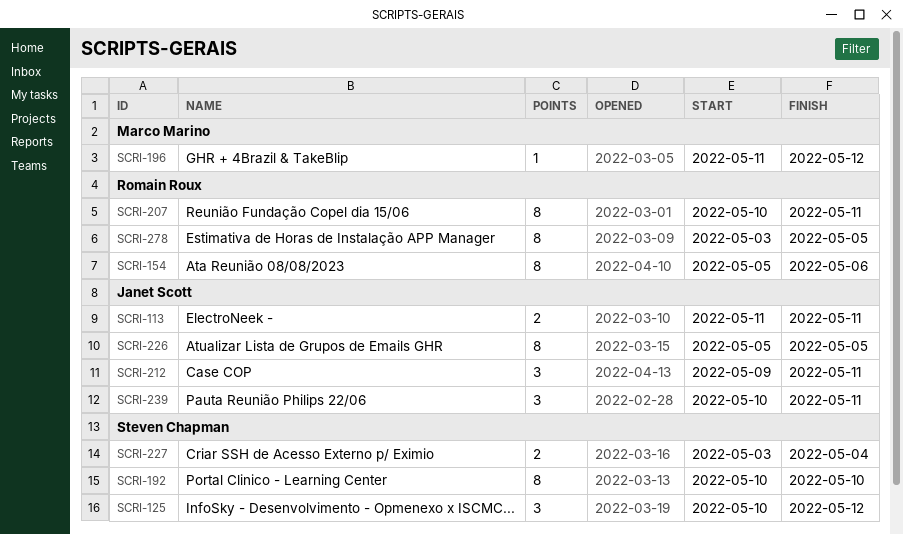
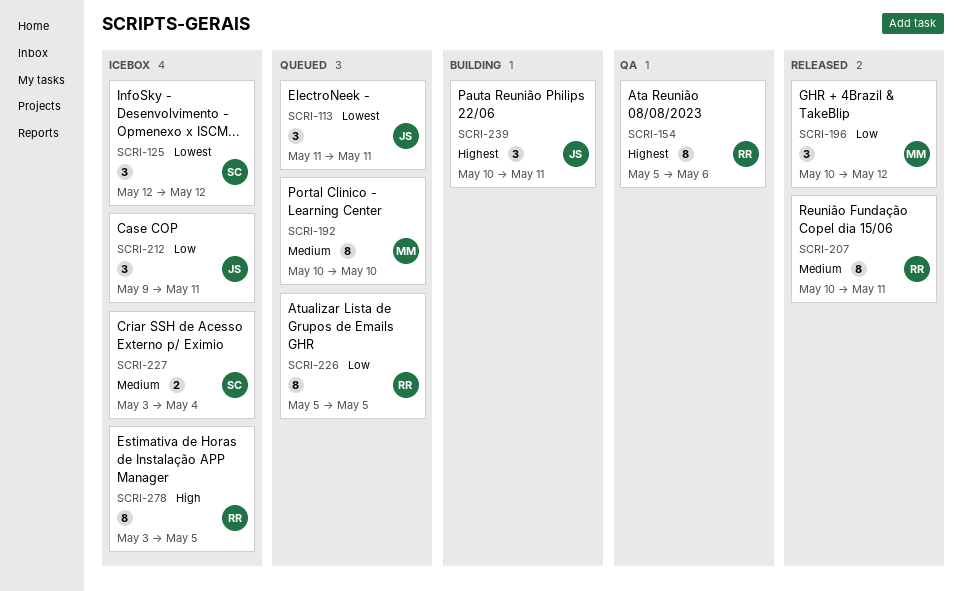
SCRI-113, estimate: 2 -> 3
SCRI-125, start: May 10 -> May 12
SCRI-192, owner: Steven Chapman -> Marco Marino
SCRI-196, estimate: 1 -> 3
SCRI-196, start: May 11 -> May 10
SCRI-226, owner: Janet Scott -> Romain Roux

